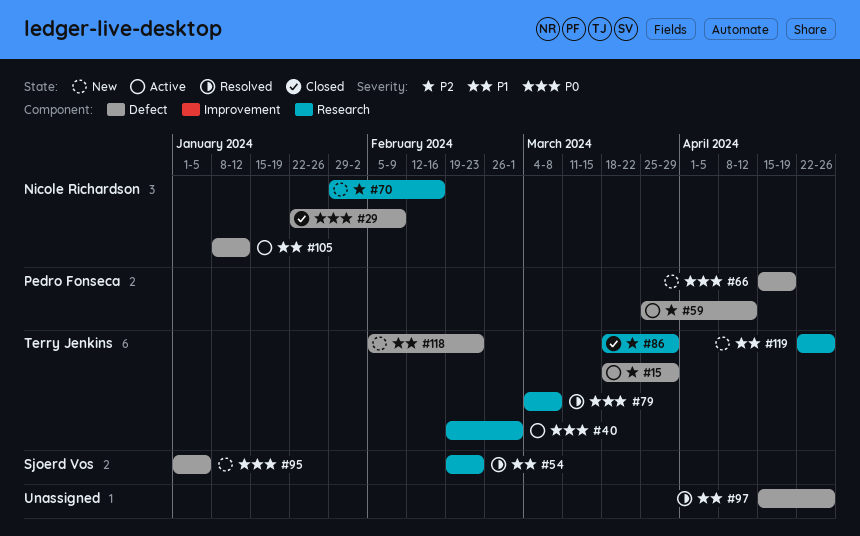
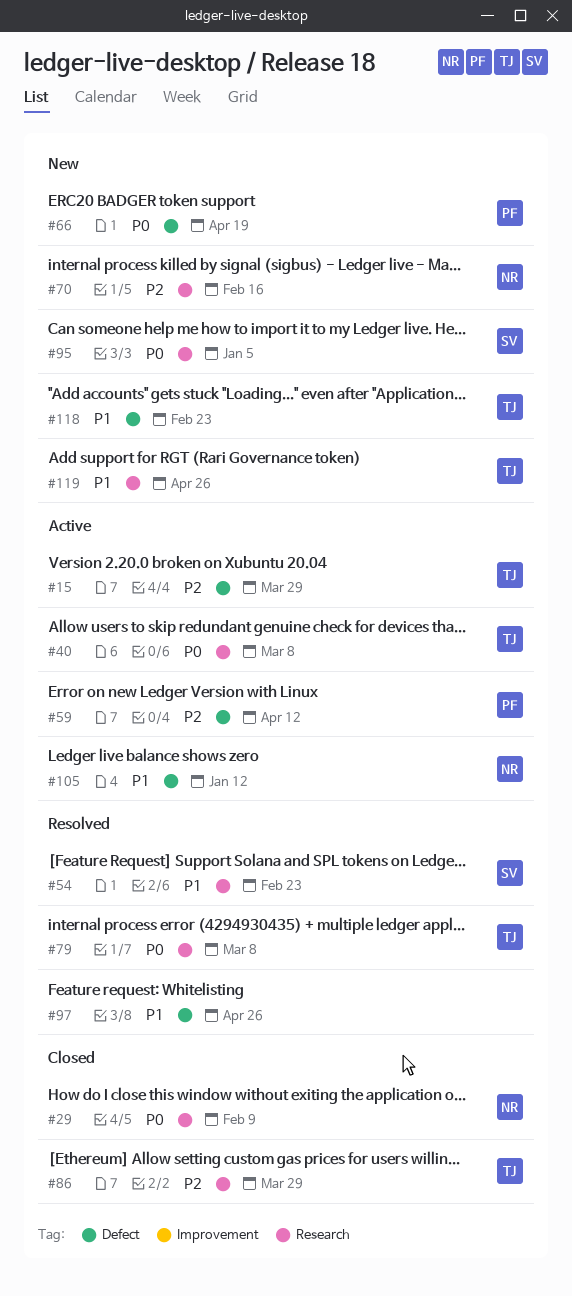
#29, label: Defect -> Research
#40, due: Mar 1 -> Mar 8
#95, label: Defect -> Research

